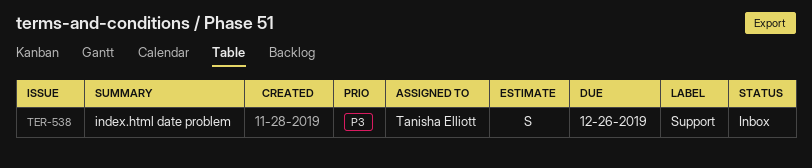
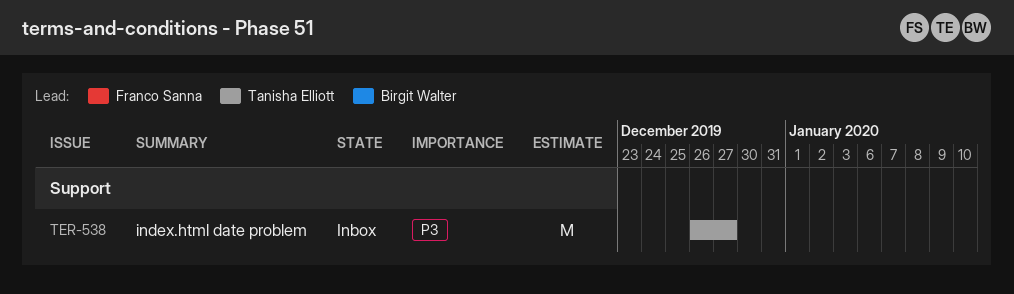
TER-538, estimate: S -> M
TER-538, due: Dec 26 -> Dec 27

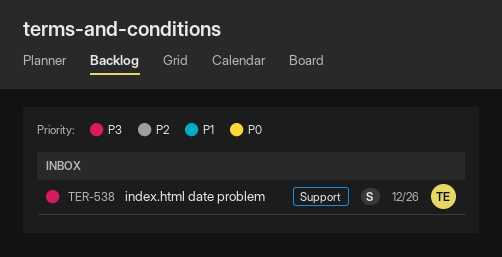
TER-538, estimate: M -> S
TER-538, due: Dec 27 -> Dec 26

